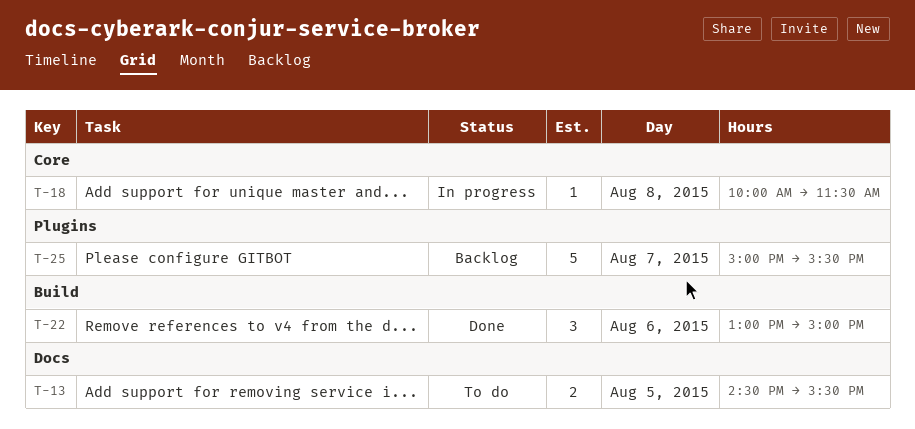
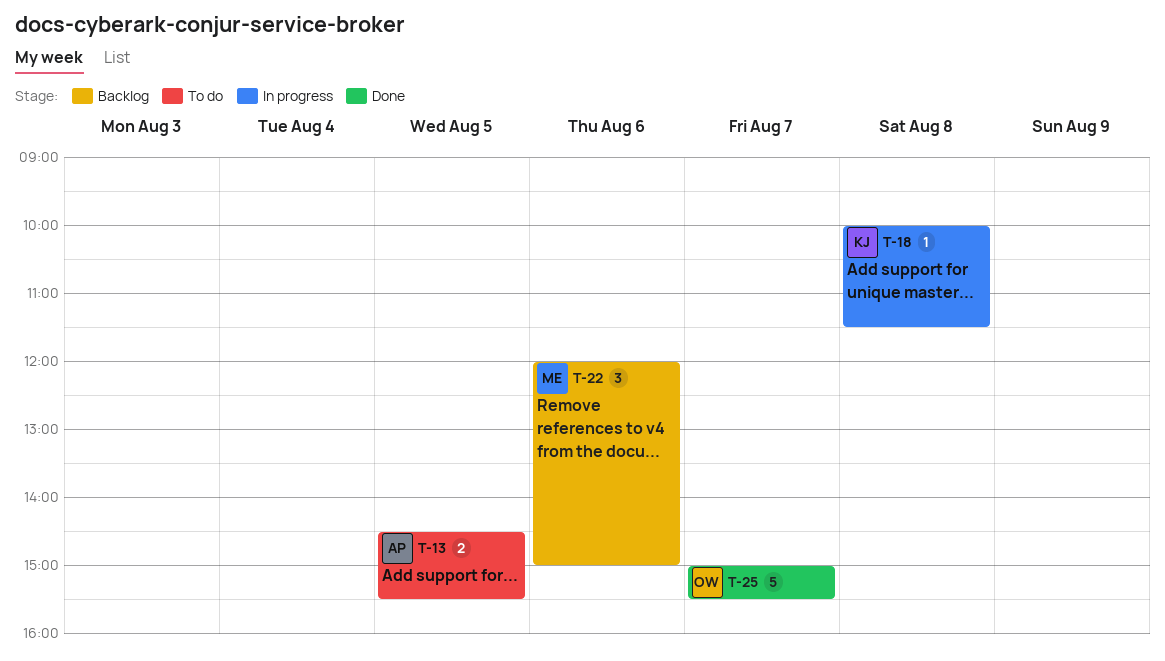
T-22, status: Done -> Backlog
T-22, begins: 13:00 -> 12:00
T-25, status: Backlog -> Done

